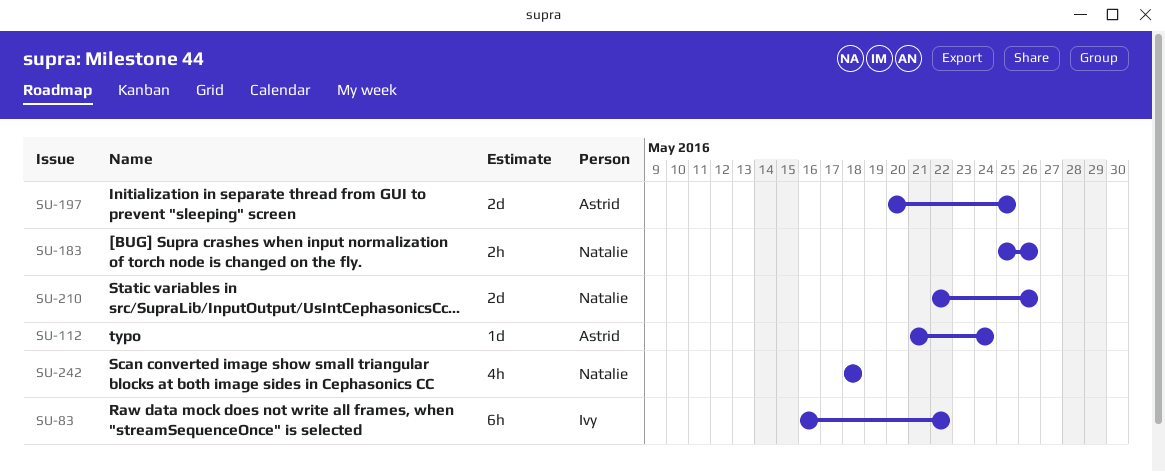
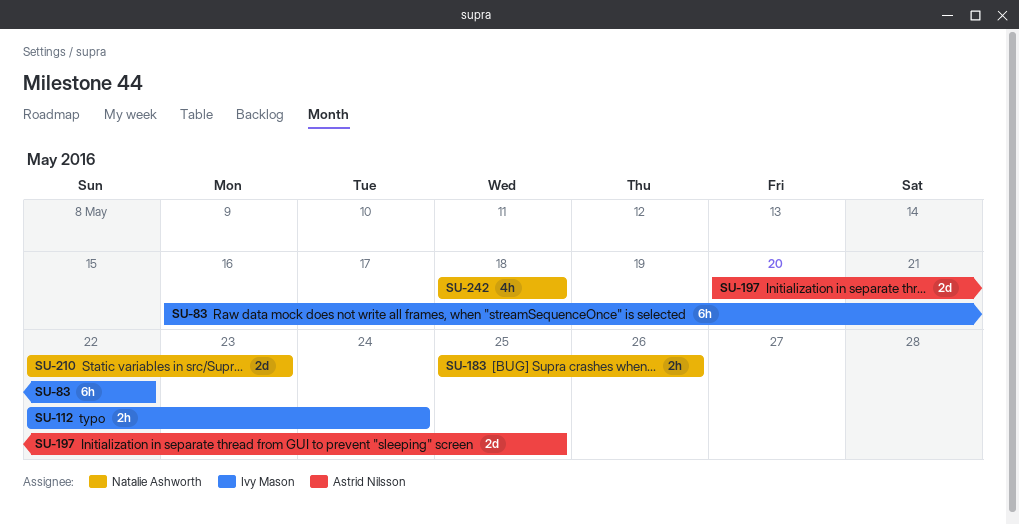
SU-112, owner: Astrid Nilsson -> Ivy Mason
SU-112, estimate: 1d -> 2h
SU-112, start: May 21 -> May 22
SU-210, due: May 26 -> May 23

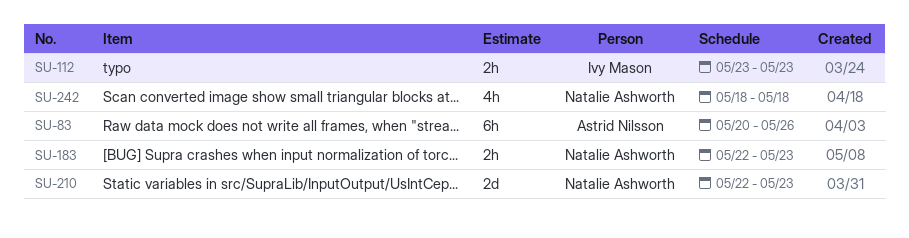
SU-83, owner: Ivy Mason -> Astrid Nilsson
SU-83, start: May 16 -> May 20
SU-83, due: May 22 -> May 26
SU-112, start: May 22 -> May 23
SU-112, due: May 24 -> May 23
SU-183, start: May 25 -> May 22
SU-183, due: May 26 -> May 23
SU-197: present -> none

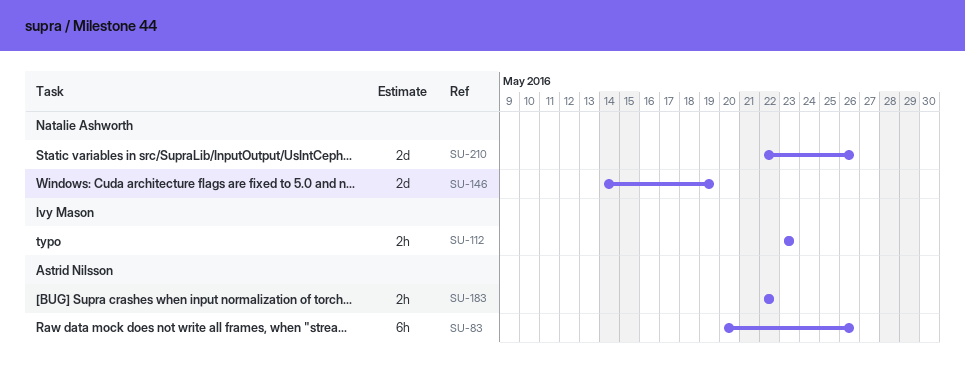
SU-146: none -> present
SU-183, owner: Natalie Ashworth -> Astrid Nilsson
SU-183, due: May 23 -> May 22
SU-210, due: May 23 -> May 26
SU-242: present -> none

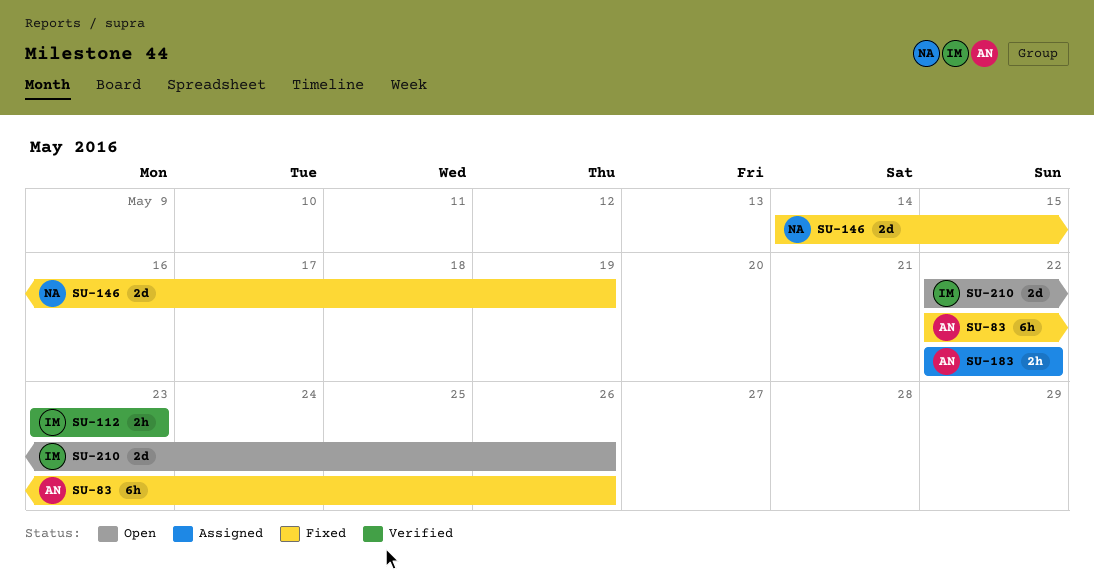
SU-83, start: May 20 -> May 22
SU-210, owner: Natalie Ashworth -> Ivy Mason

